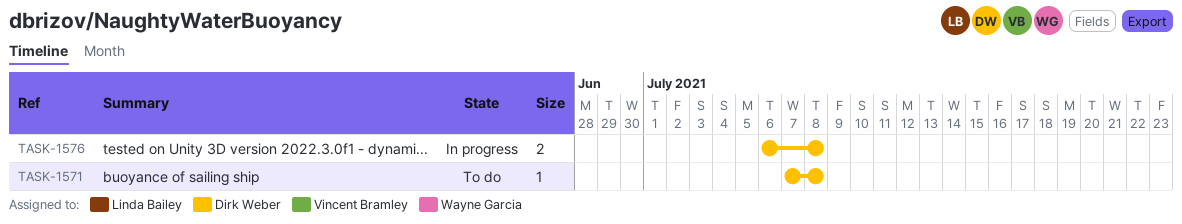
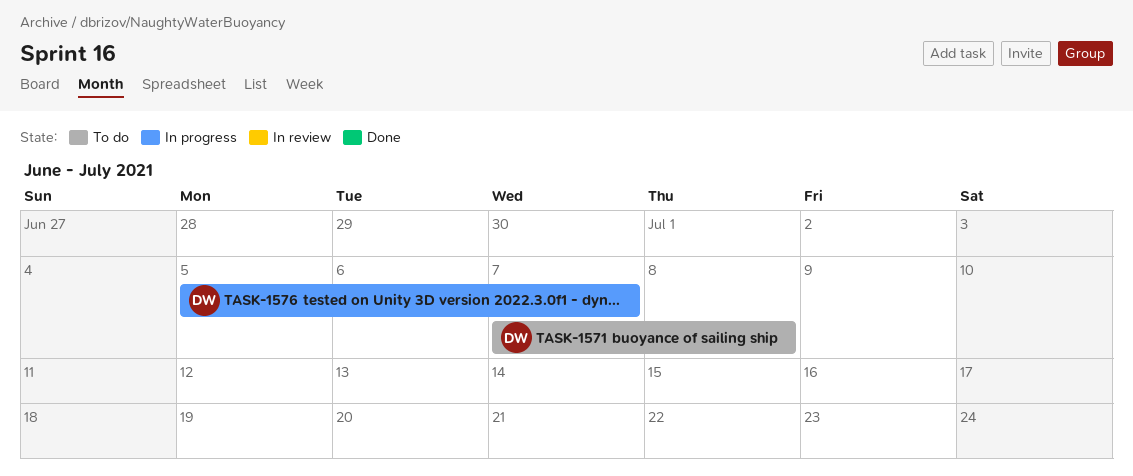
TASK-1576, start: Jul 6 -> Jul 5
TASK-1576, due: Jul 8 -> Jul 7

